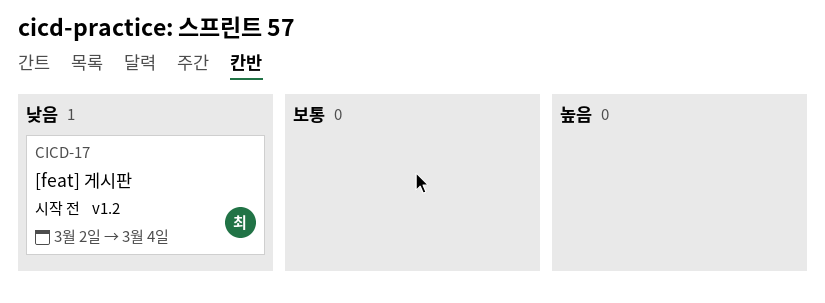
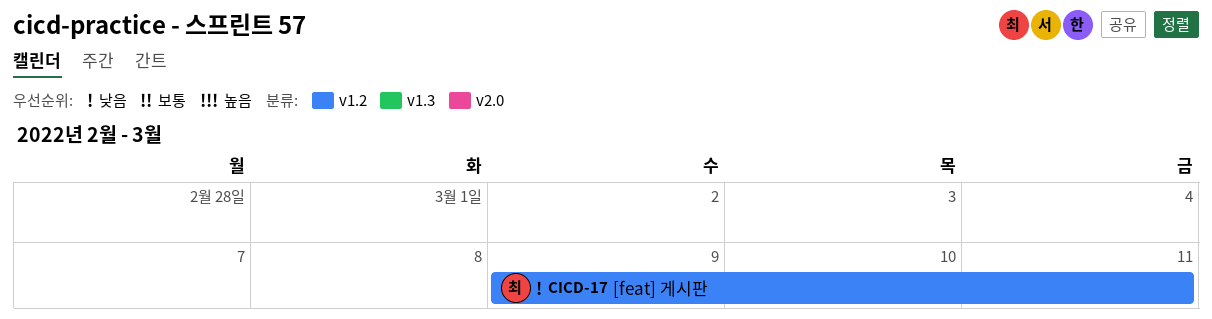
CICD-17, start: Mar 2 -> Mar 9
CICD-17, due: Mar 4 -> Mar 11

